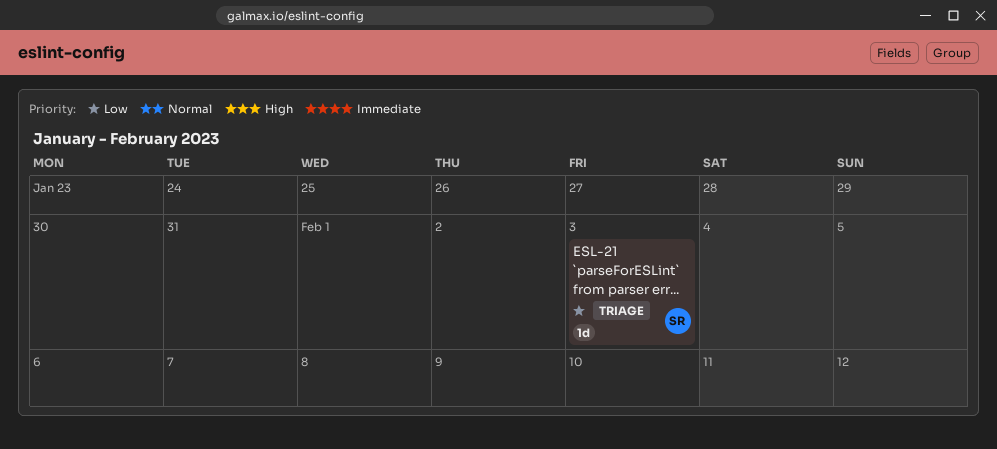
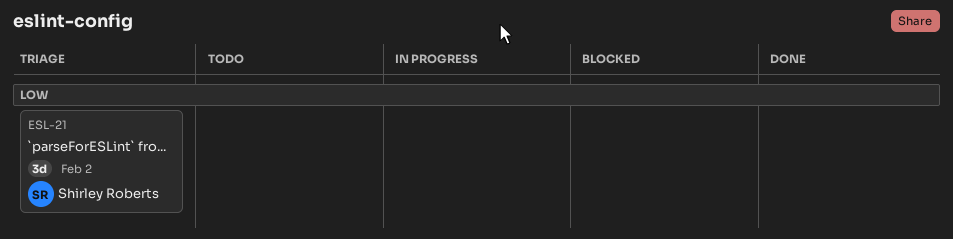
ESL-21, estimate: 1d -> 3d
ESL-21, due: Feb 3 -> Feb 2

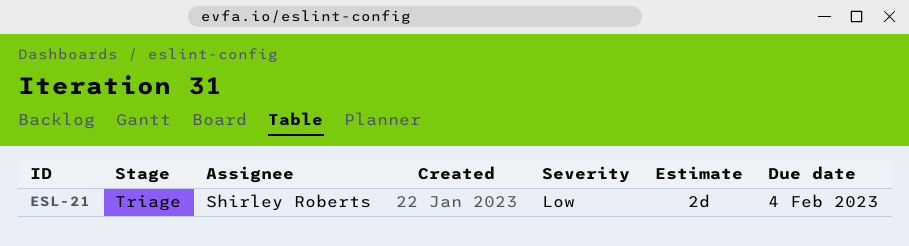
ESL-21, estimate: 3d -> 2d
ESL-21, due: Feb 2 -> Feb 4

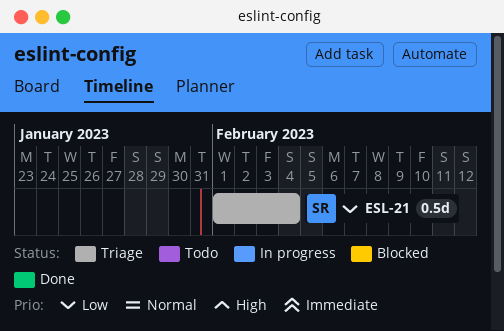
ESL-21, estimate: 2d -> 0.5d

